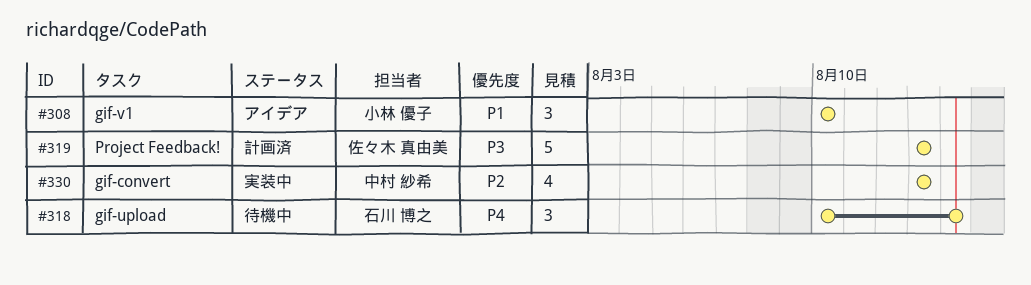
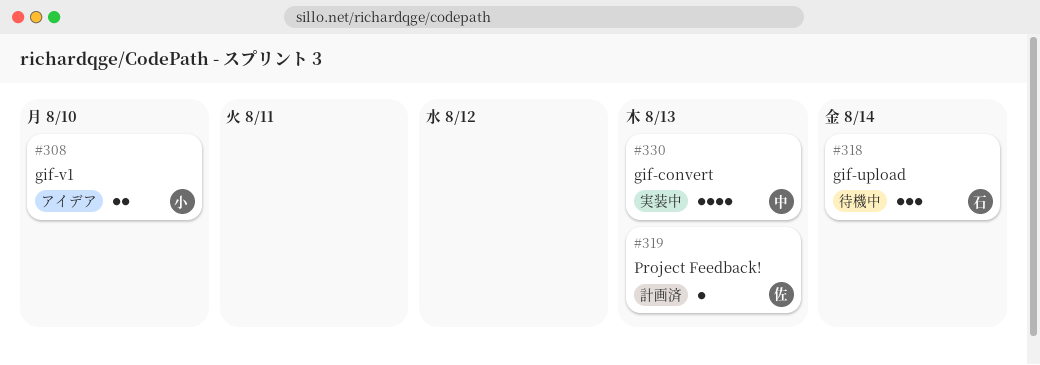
#308, estimate: 3 -> 2
#319, estimate: 5 -> 1

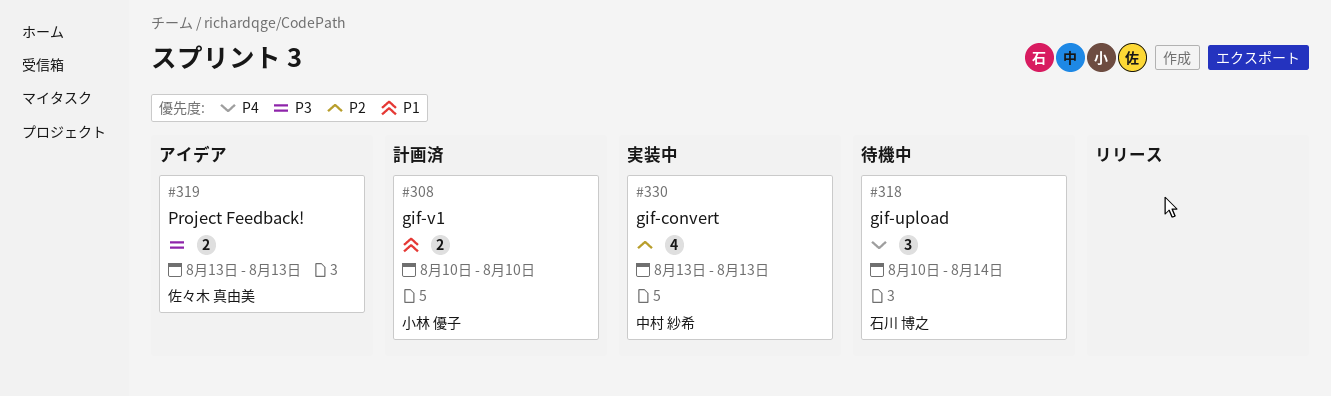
#308, status: アイデア -> 計画済
#319, status: 計画済 -> アイデア
#319, estimate: 1 -> 2

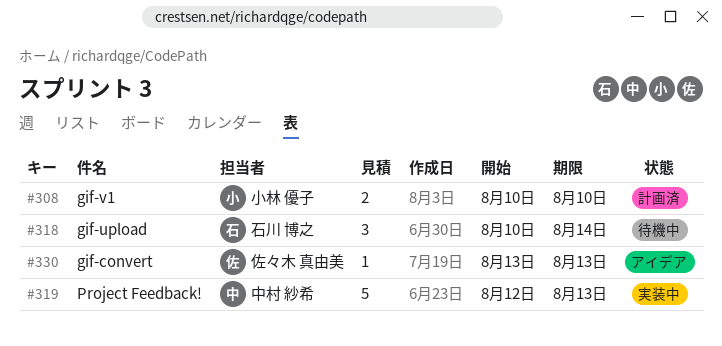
#319, status: アイデア -> 実装中
#319, owner: 佐々木 真由美 -> 中村 紗希
#319, estimate: 2 -> 5
#319, start: Aug 13 -> Aug 12
#330, status: 実装中 -> アイデア
#330, owner: 中村 紗希 -> 佐々木 真由美
#330, estimate: 4 -> 1

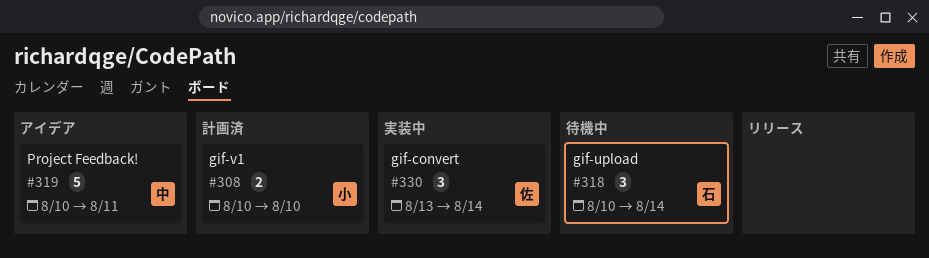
#319, status: 実装中 -> アイデア
#319, start: Aug 12 -> Aug 10
#319, due: Aug 13 -> Aug 11
#330, status: アイデア -> 実装中
#330, estimate: 1 -> 3
#330, due: Aug 13 -> Aug 14

